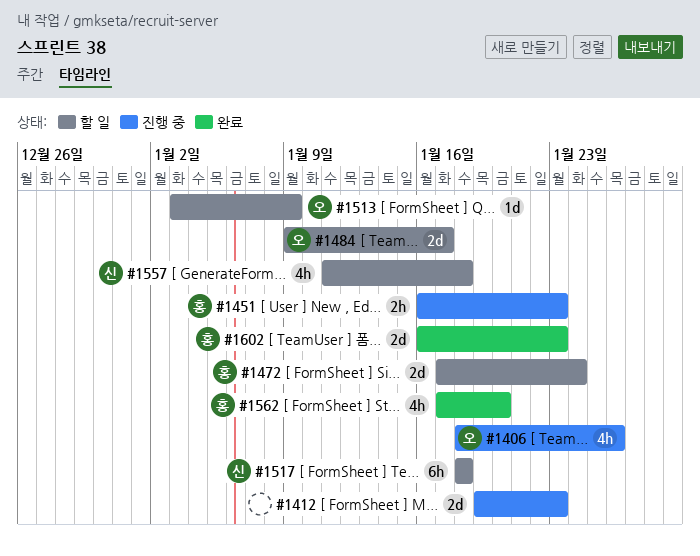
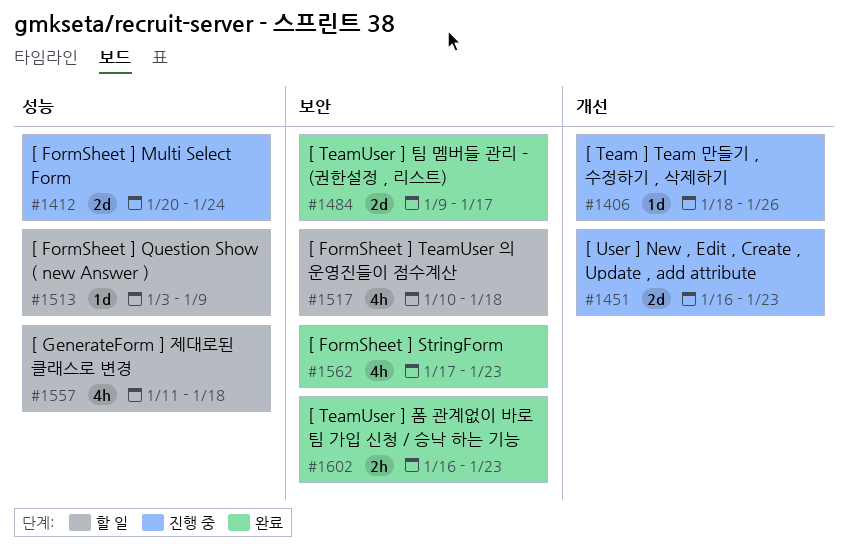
#1406, estimate: 4h -> 1d
#1412, start: Jan 19 -> Jan 20
#1412, due: Jan 23 -> Jan 24
#1451, estimate: 2h -> 2d
#1472: present -> none
#1484, status: 할 일 -> 완료
#1517, estimate: 6h -> 4h
#1517, start: Jan 18 -> Jan 10
#1562, due: Jan 20 -> Jan 23
#1602, estimate: 2d -> 2h

